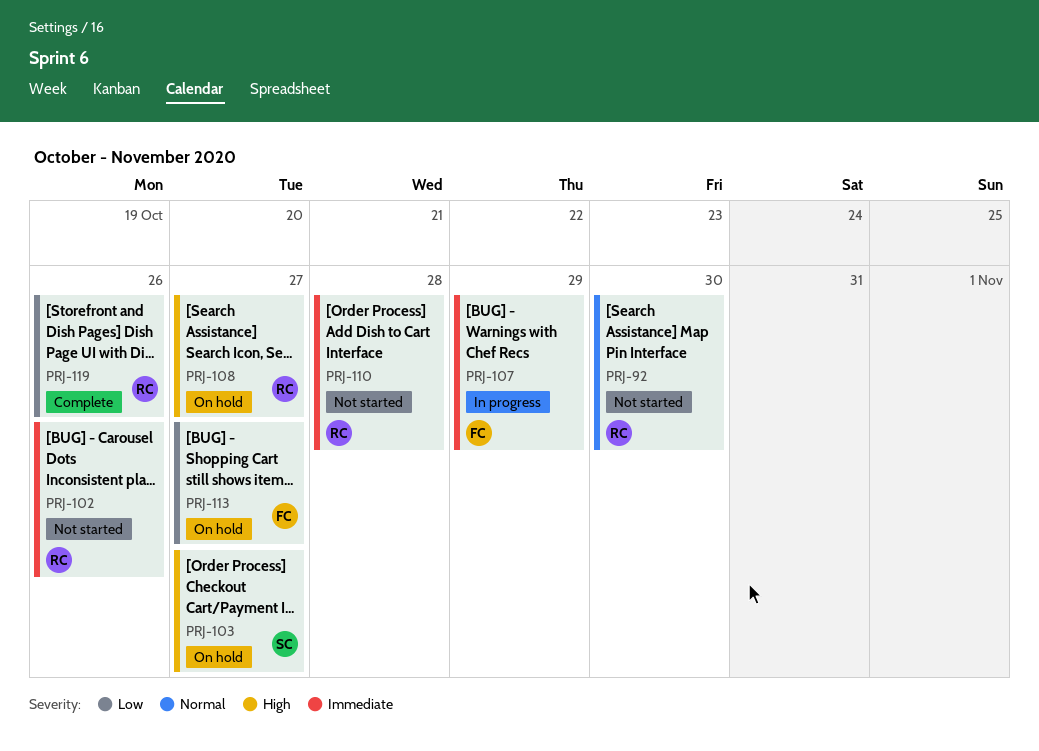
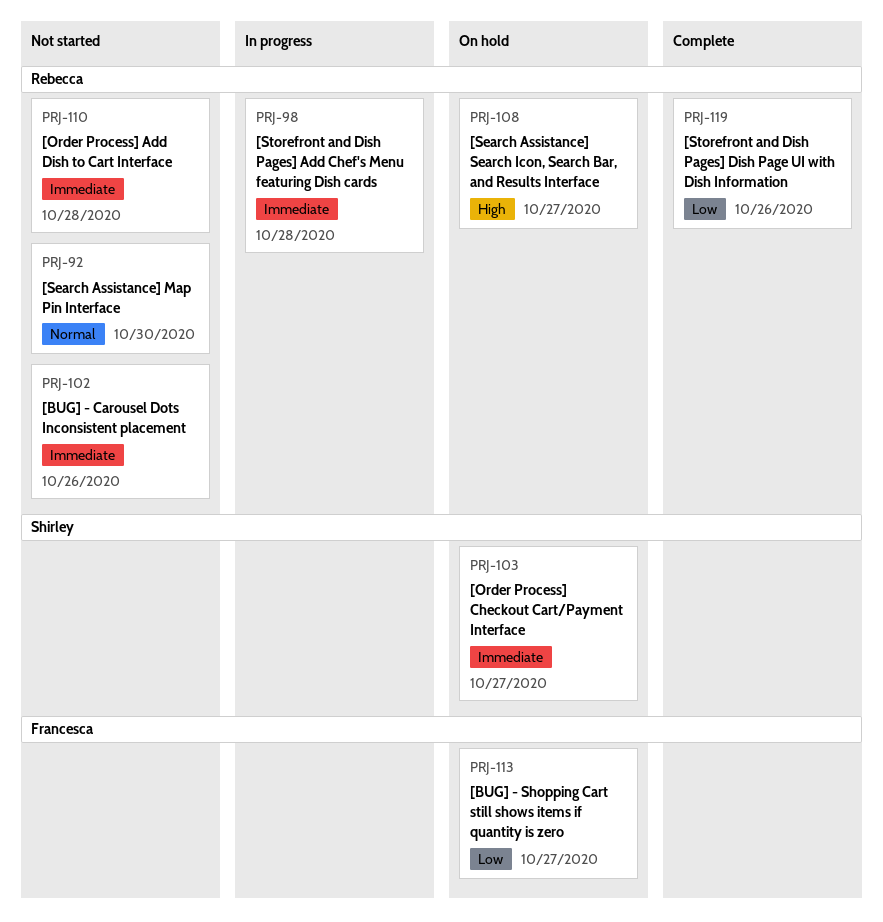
PRJ-98: none -> present
PRJ-103, priority: High -> Immediate
PRJ-107: present -> none

